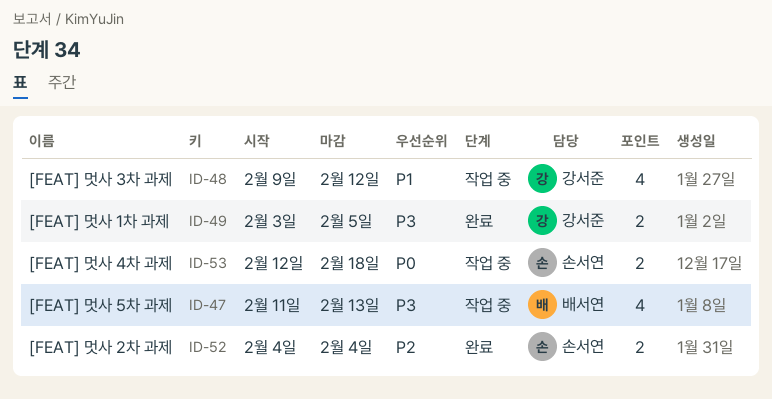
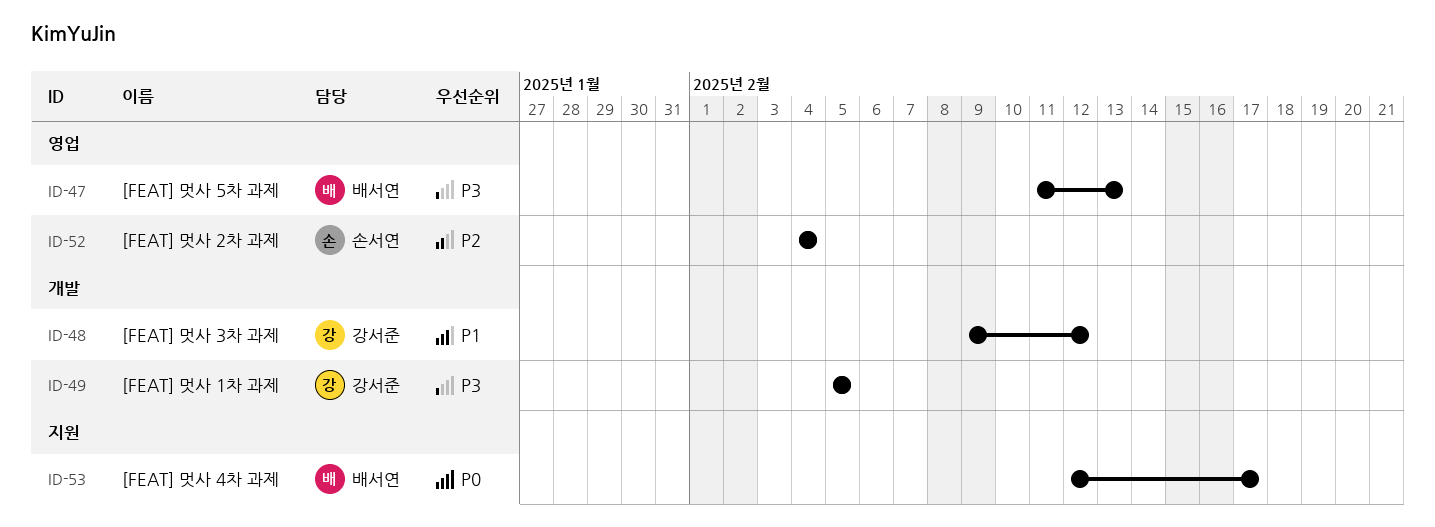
ID-49, start: Feb 3 -> Feb 5
ID-53, owner: 손서연 -> 배서연
ID-53, due: Feb 18 -> Feb 17

